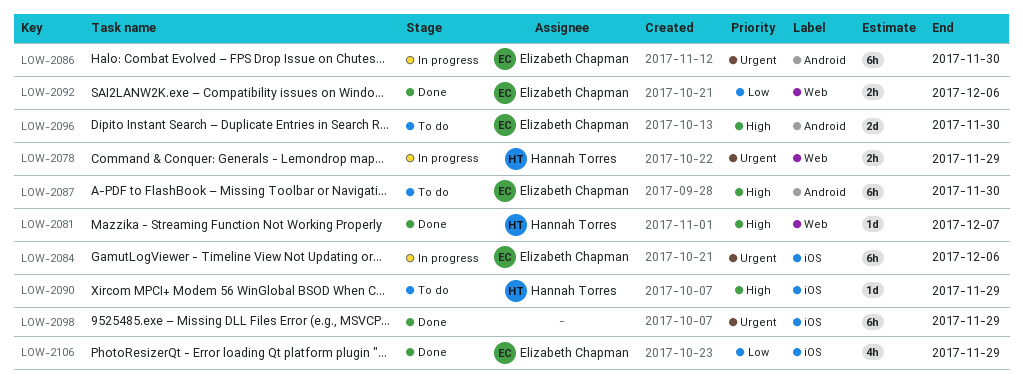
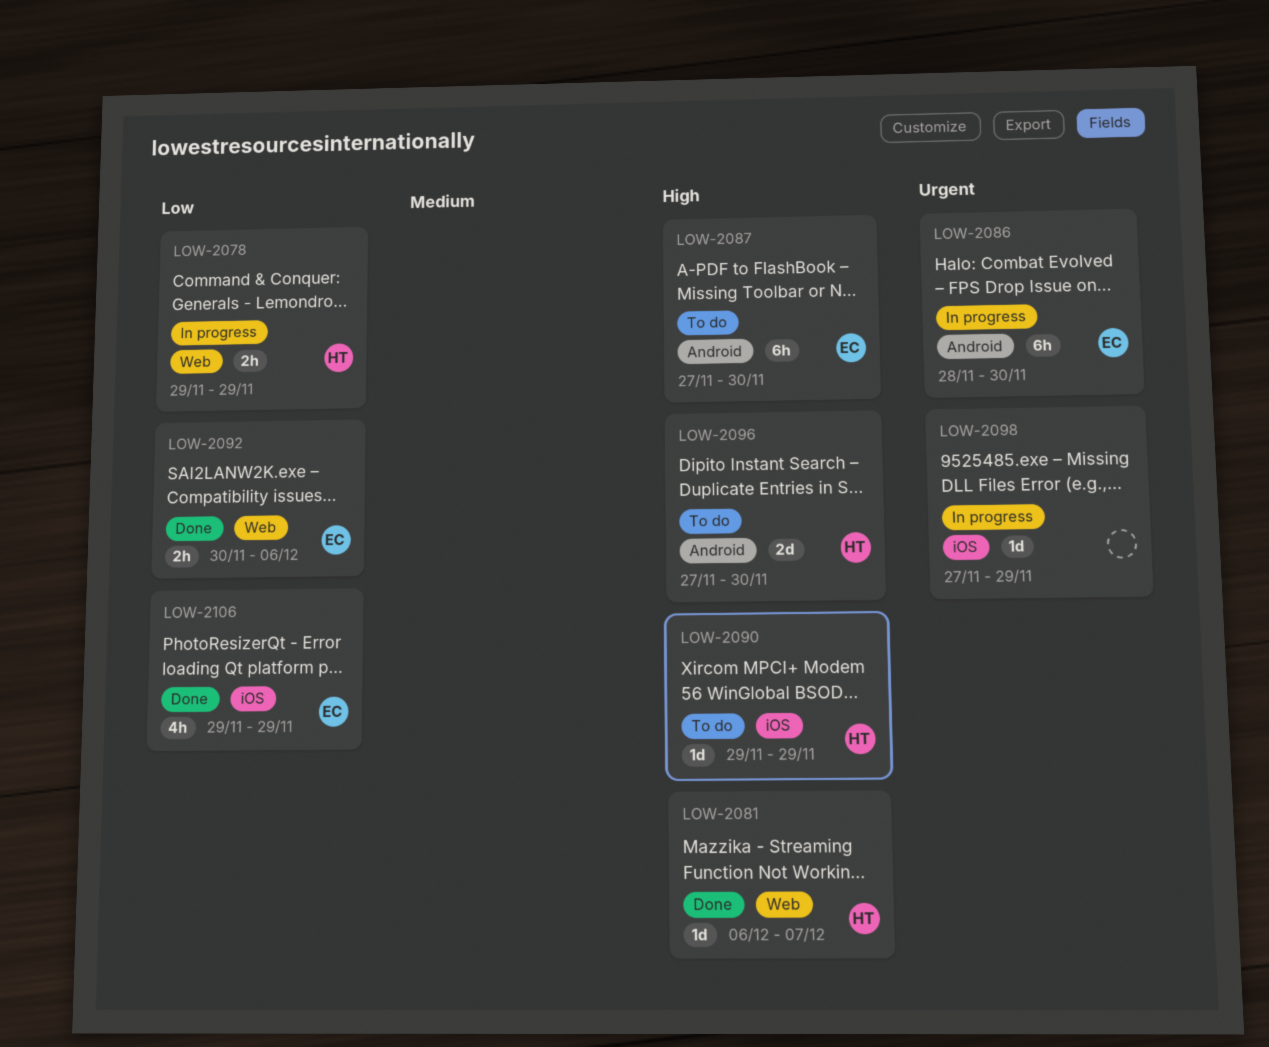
LOW-2078, priority: Urgent -> Low
LOW-2084: present -> none
LOW-2096, owner: Elizabeth Chapman -> Hannah Torres
LOW-2098, status: Done -> In progress
LOW-2098, estimate: 6h -> 1d

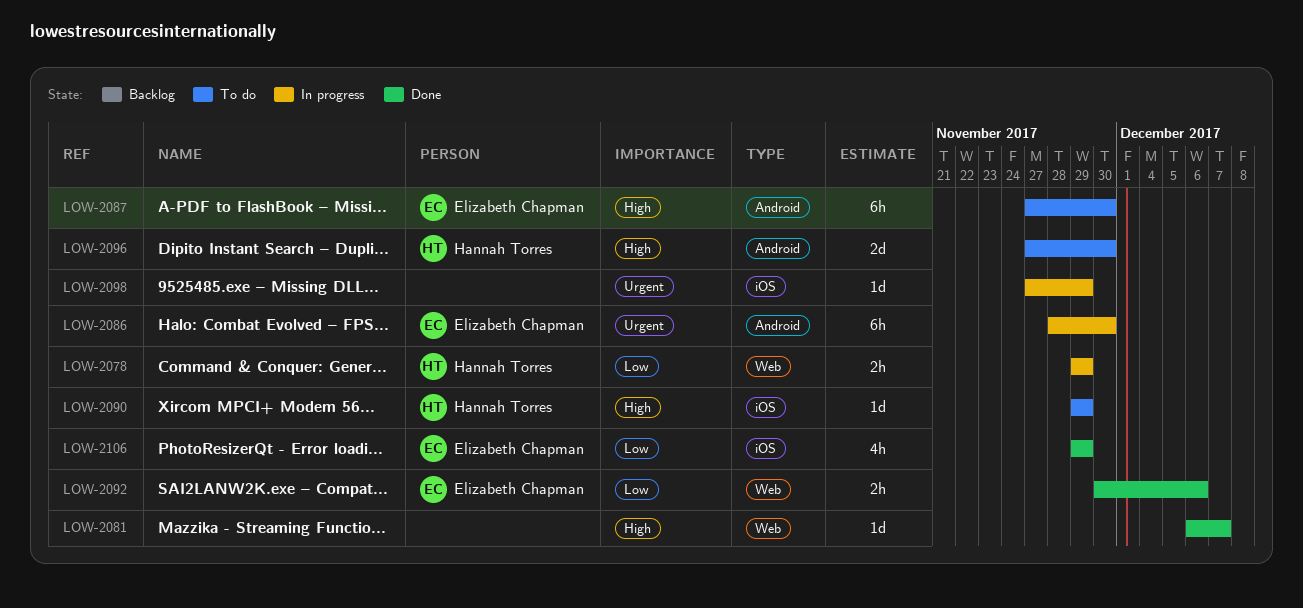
LOW-2081, owner: Hannah Torres -> none

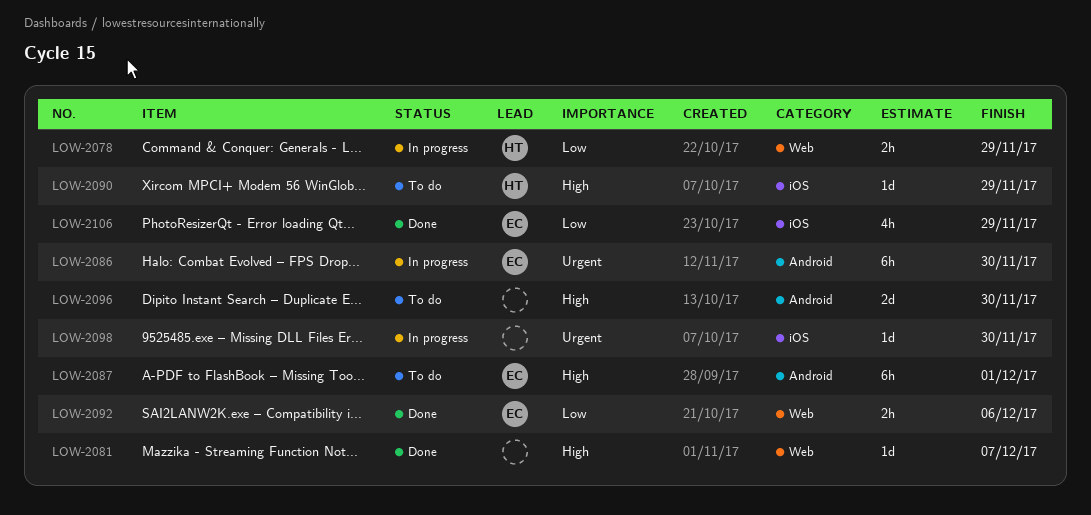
LOW-2087, due: Nov 30 -> Dec 1
LOW-2096, owner: Hannah Torres -> none
LOW-2098, due: Nov 29 -> Nov 30

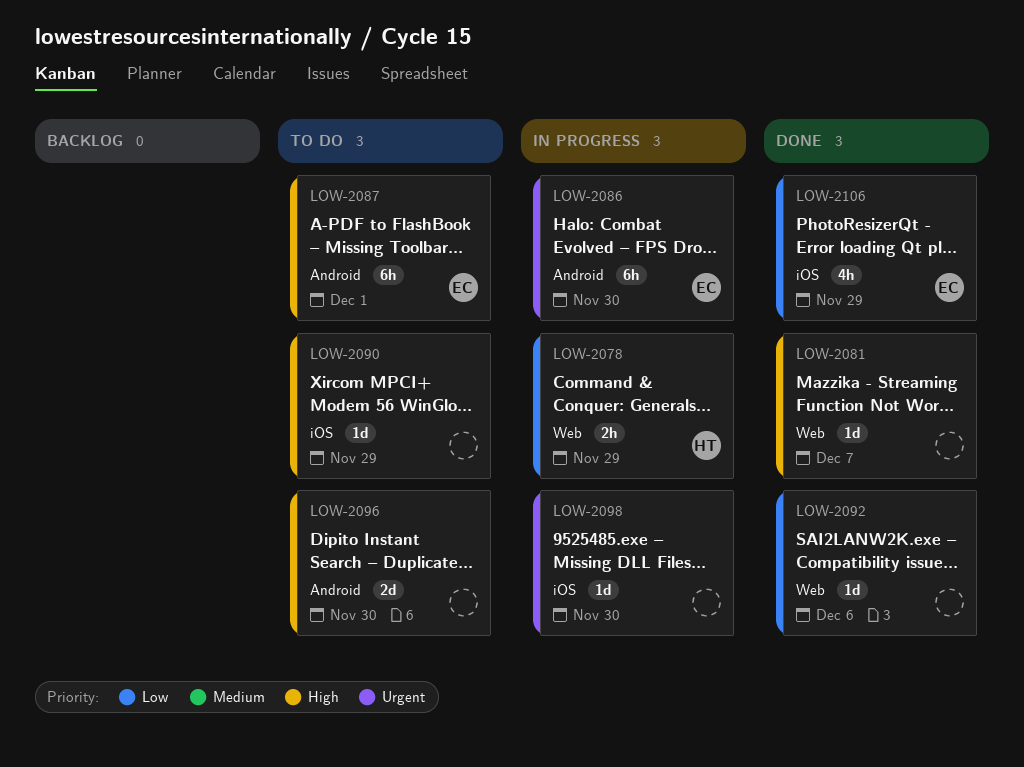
LOW-2090, owner: HT -> none
LOW-2092, owner: EC -> none
LOW-2092, estimate: 2h -> 1d

